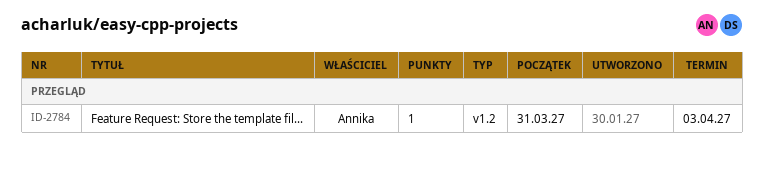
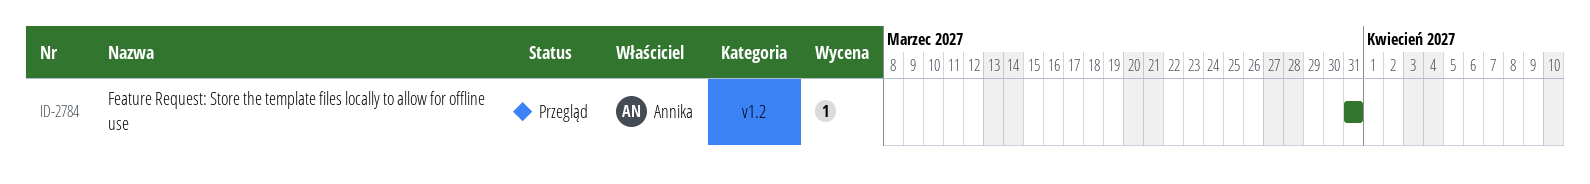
ID-2784, due: Apr 3 -> Mar 31

